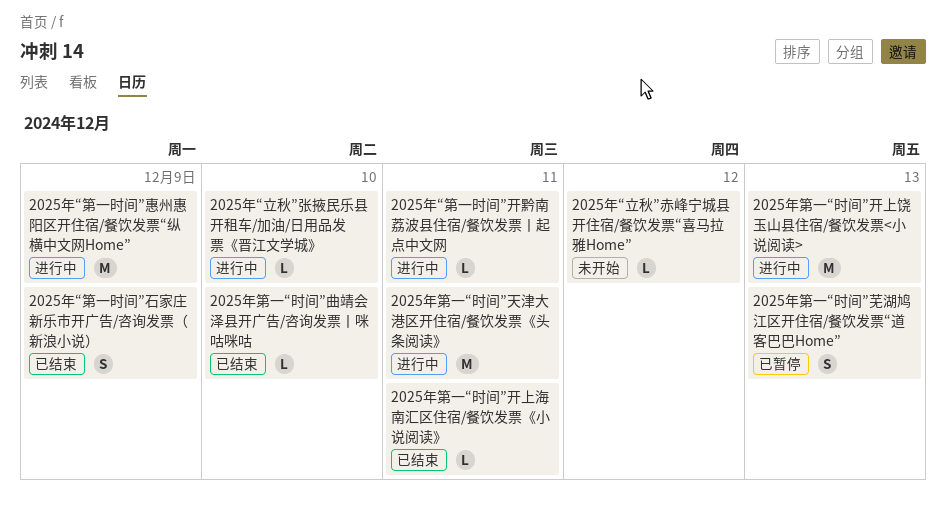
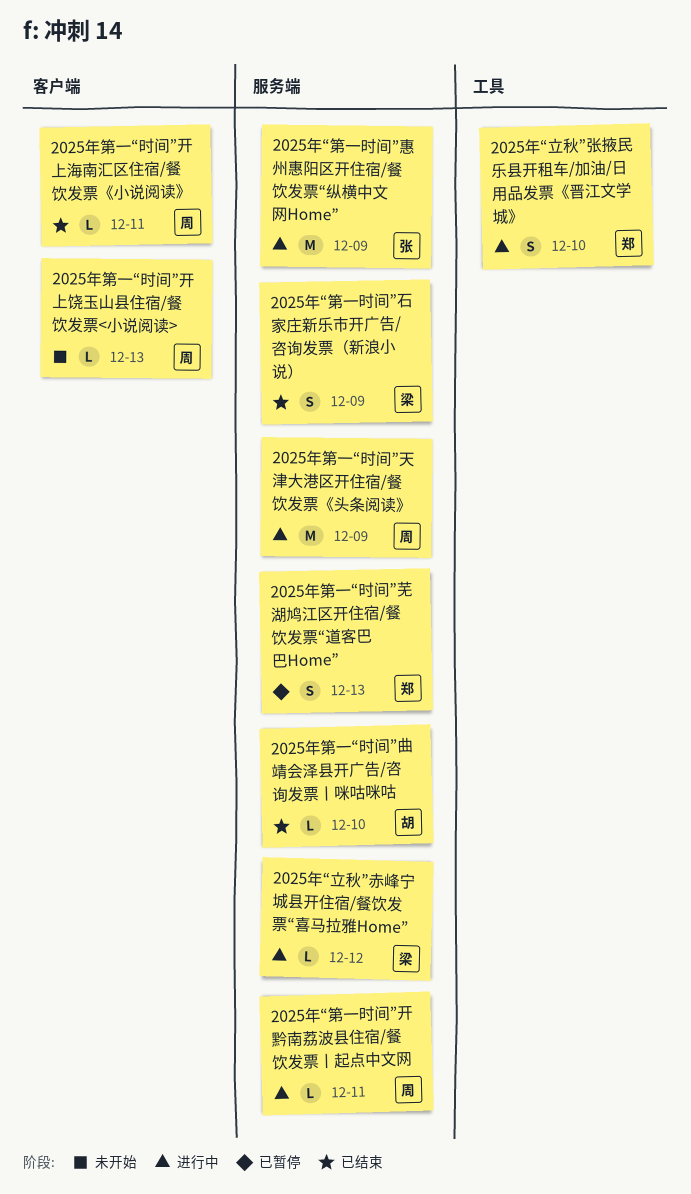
2025年“立秋”张掖民乐县开租车/加油/日用品发票《晋江文学城》, estimate: L -> S
2025年“立秋”赤峰宁城县开住宿/餐饮发票“喜马拉雅Home”, status: 未开始 -> 进行中
2025年第一“时间”天津大港区开住宿/餐饮发票《头条阅读》, due: Dec 11 -> Dec 9
2025年第一“时间”开上饶玉山县住宿/餐饮发票<小说阅读>, status: 进行中 -> 未开始
2025年第一“时间”开上饶玉山县住宿/餐饮发票<小说阅读>, estimate: M -> L

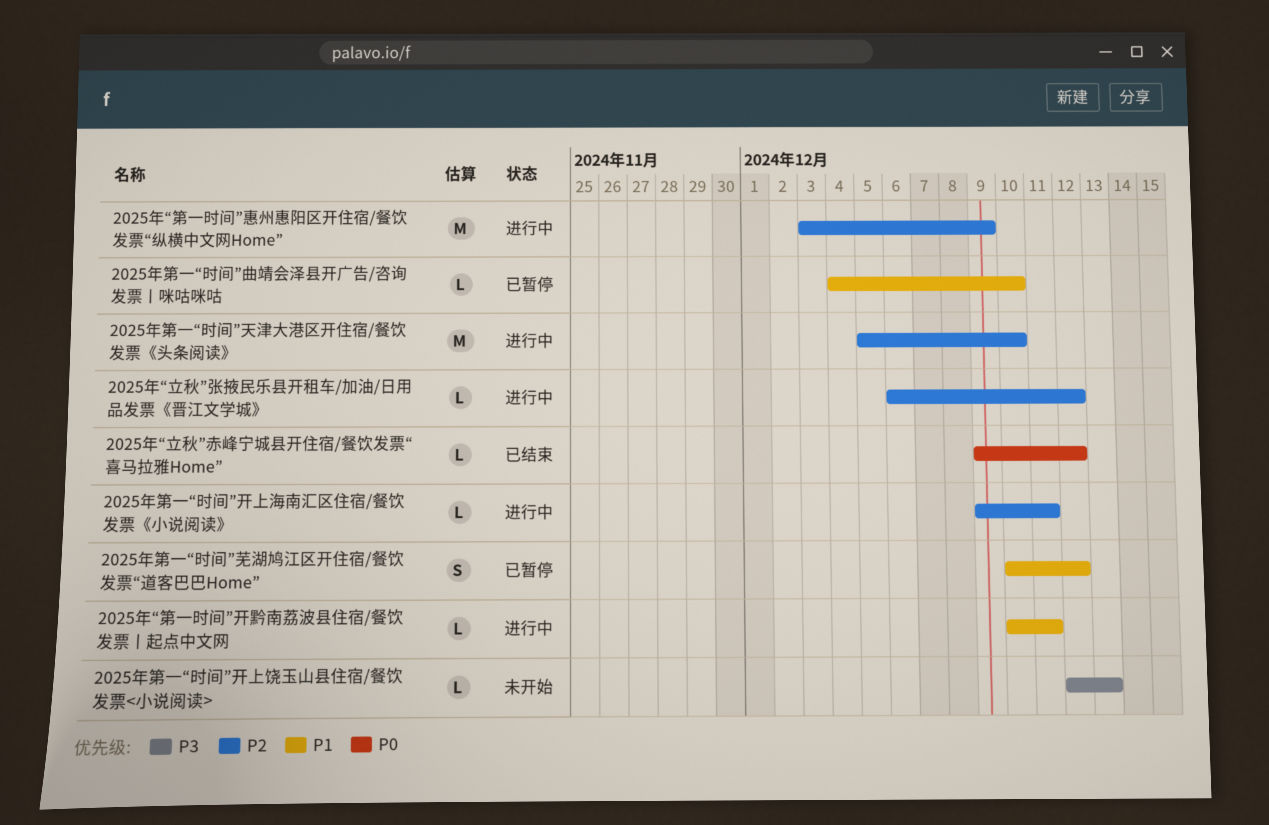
2025年“立秋”张掖民乐县开租车/加油/日用品发票《晋江文学城》, estimate: S -> L
2025年“立秋”张掖民乐县开租车/加油/日用品发票《晋江文学城》, due: Dec 10 -> Dec 12
2025年“立秋”赤峰宁城县开住宿/餐饮发票“喜马拉雅Home”, status: 进行中 -> 已结束
2025年“第一时间”石家庄新乐市开广告/咨询发票（新浪小说）: present -> none
2025年第一“时间”天津大港区开住宿/餐饮发票《头条阅读》, due: Dec 9 -> Dec 10
2025年第一“时间”开上海南汇区住宿/餐饮发票《小说阅读》, status: 已结束 -> 进行中
2025年第一“时间”曲靖会泽县开广告/咨询发票丨咪咕咪咕, status: 已结束 -> 已暂停
2025年第一“时间”芜湖鸠江区开住宿/餐饮发票“道客巴巴Home”, due: Dec 13 -> Dec 12

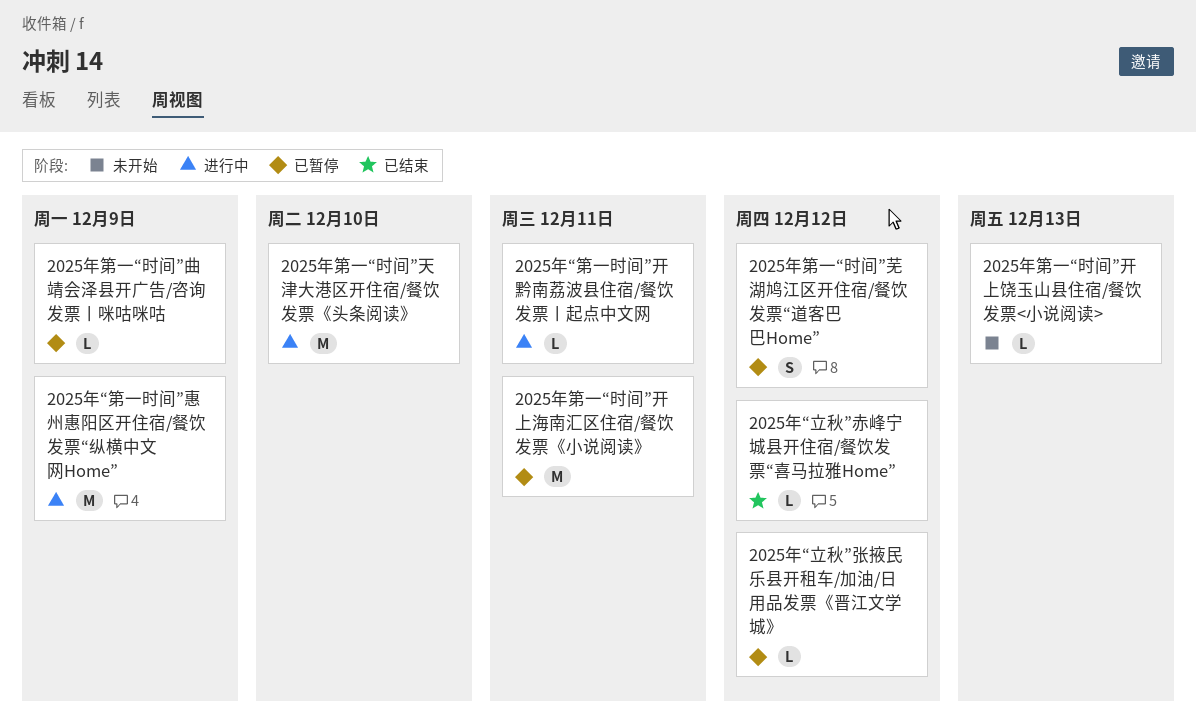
2025年“立秋”张掖民乐县开租车/加油/日用品发票《晋江文学城》, status: 进行中 -> 已暂停
2025年第一“时间”开上海南汇区住宿/餐饮发票《小说阅读》, status: 进行中 -> 已暂停
2025年第一“时间”开上海南汇区住宿/餐饮发票《小说阅读》, estimate: L -> M
2025年第一“时间”曲靖会泽县开广告/咨询发票丨咪咕咪咕, due: Dec 10 -> Dec 9

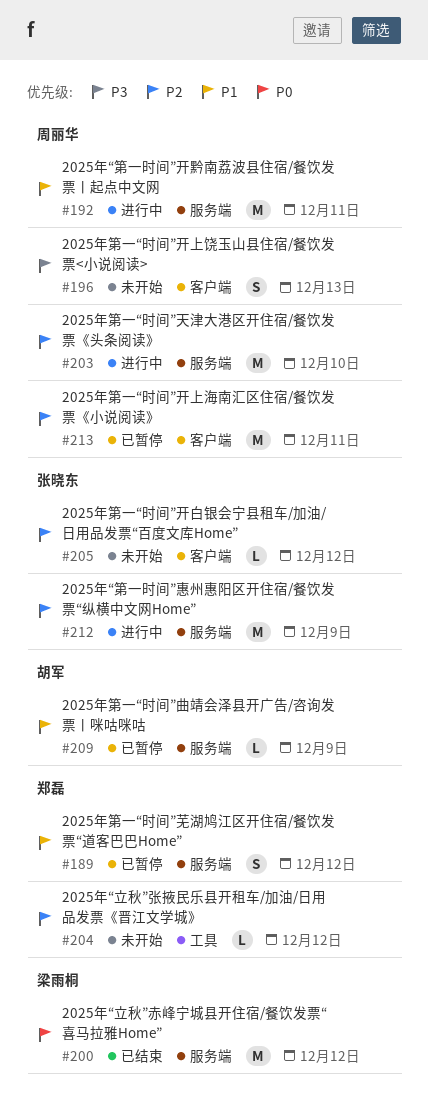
2025年“立秋”张掖民乐县开租车/加油/日用品发票《晋江文学城》, status: 已暂停 -> 未开始
2025年“立秋”赤峰宁城县开住宿/餐饮发票“喜马拉雅Home”, estimate: L -> M
2025年“第一时间”开黔南荔波县住宿/餐饮发票丨起点中文网, estimate: L -> M
2025年第一“时间”开上饶玉山县住宿/餐饮发票<小说阅读>, estimate: L -> S
2025年第一“时间”开白银会宁县租车/加油/日用品发票“百度文库Home”: none -> present

